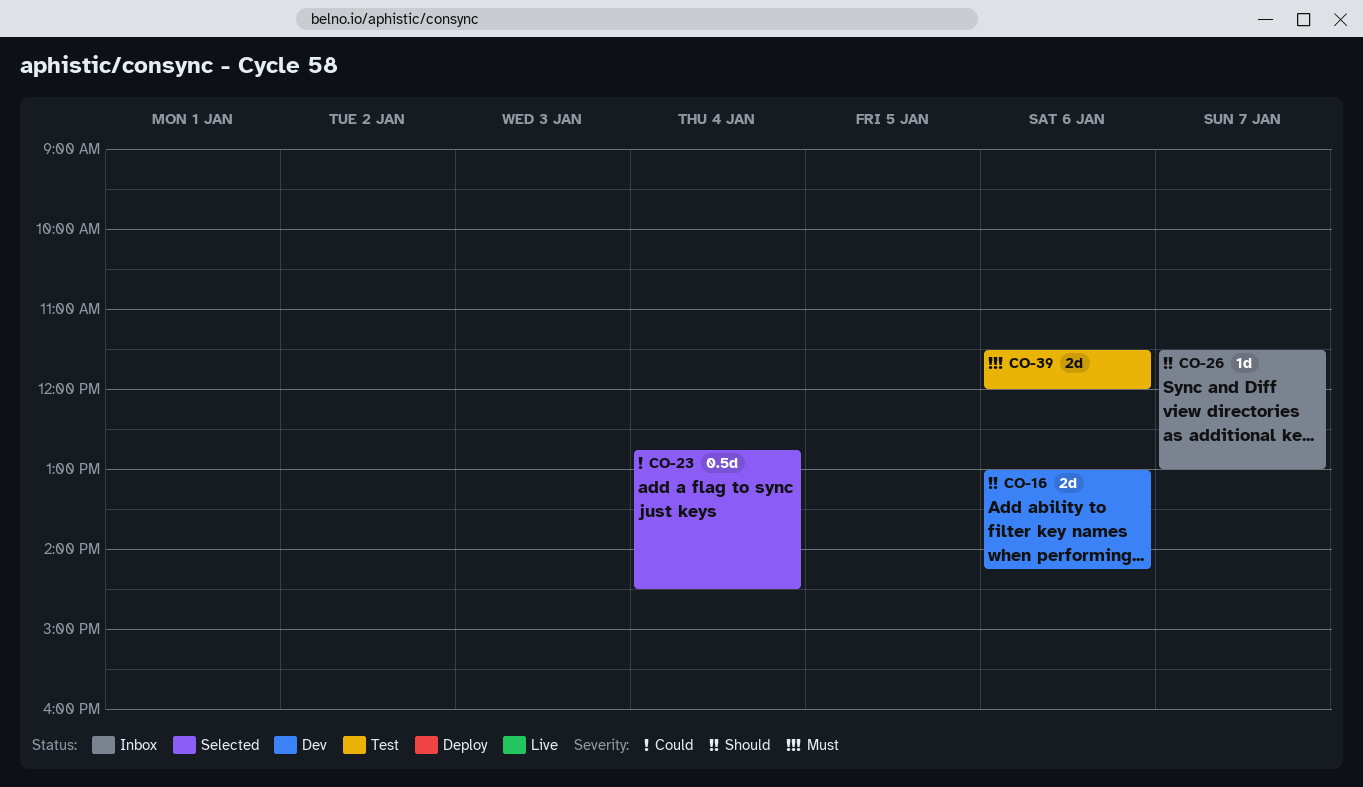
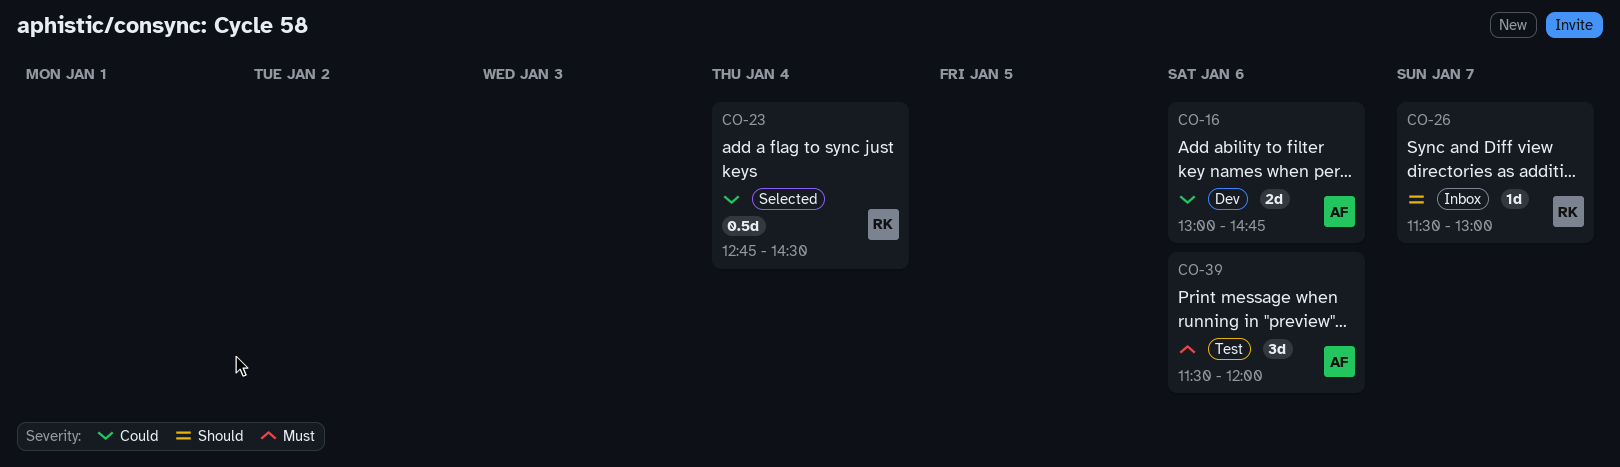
CO-16, priority: Should -> Could
CO-16, ends: 14:15 -> 14:45
CO-39, estimate: 2d -> 3d

